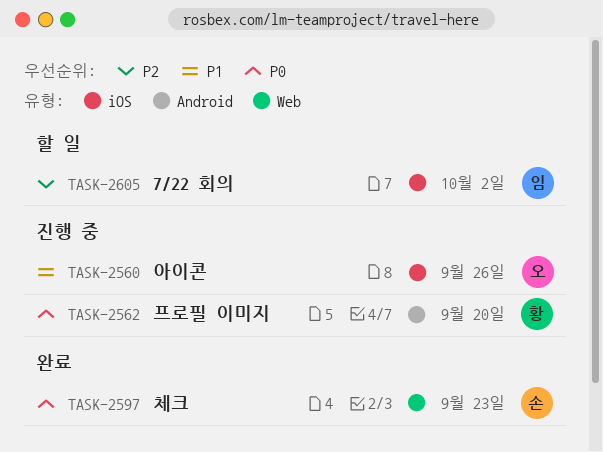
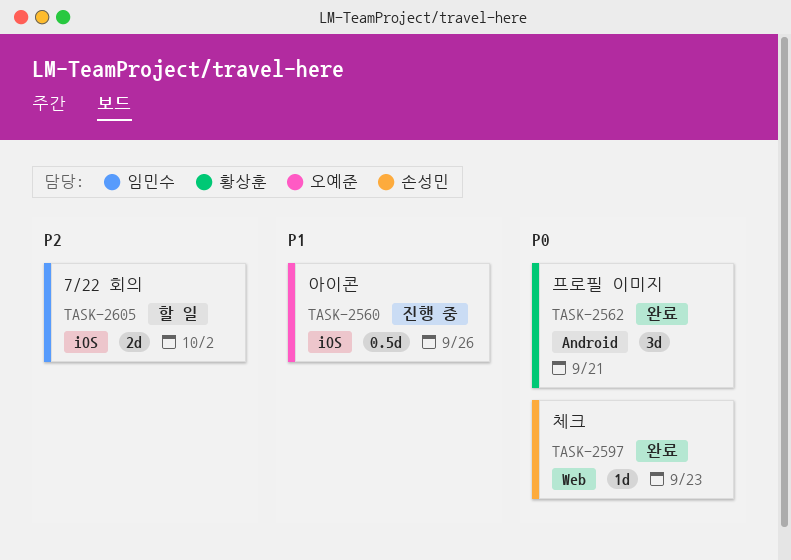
TASK-2562, status: 진행 중 -> 완료
TASK-2562, due: Sep 20 -> Sep 21

